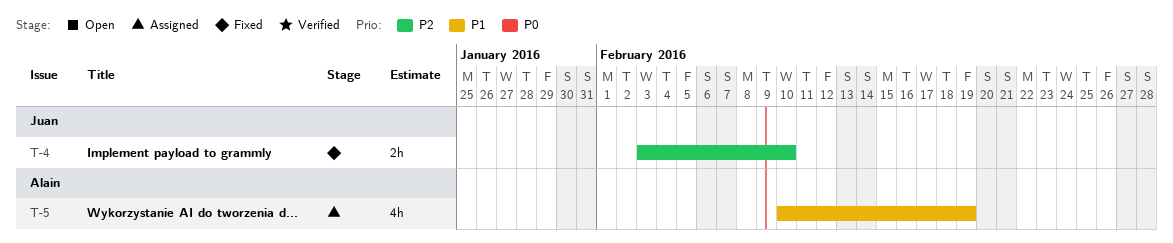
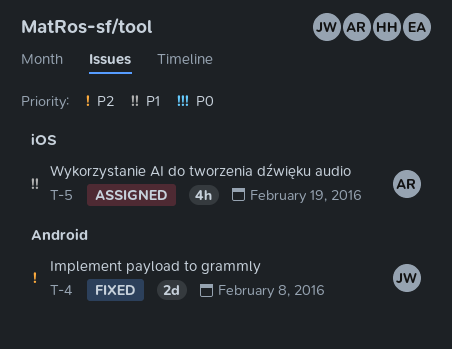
T-4, estimate: 2h -> 2d
T-4, due: Feb 10 -> Feb 8

